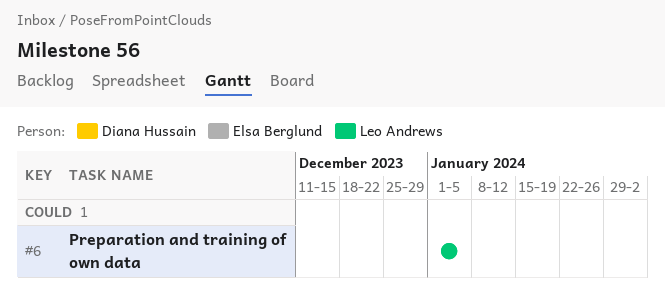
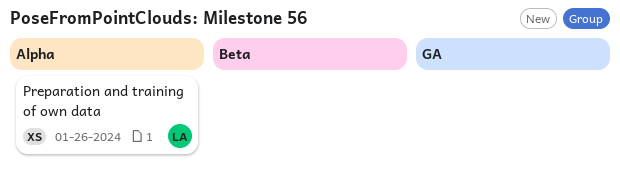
Preparation and training of own data, due: Jan 5 -> Jan 26

